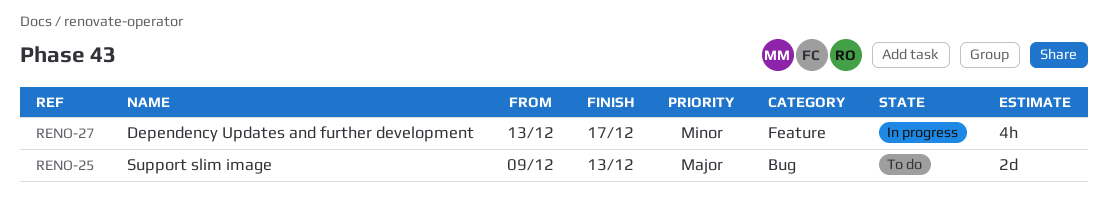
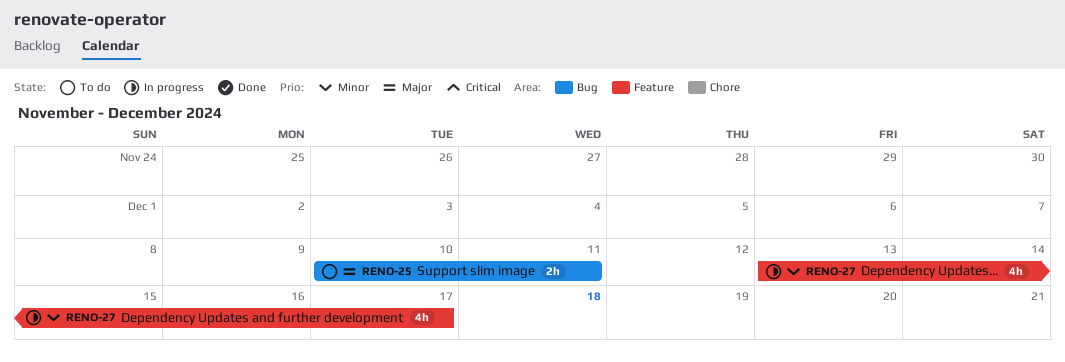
RENO-25, estimate: 2d -> 2h
RENO-25, start: Dec 9 -> Dec 10
RENO-25, due: Dec 13 -> Dec 11

